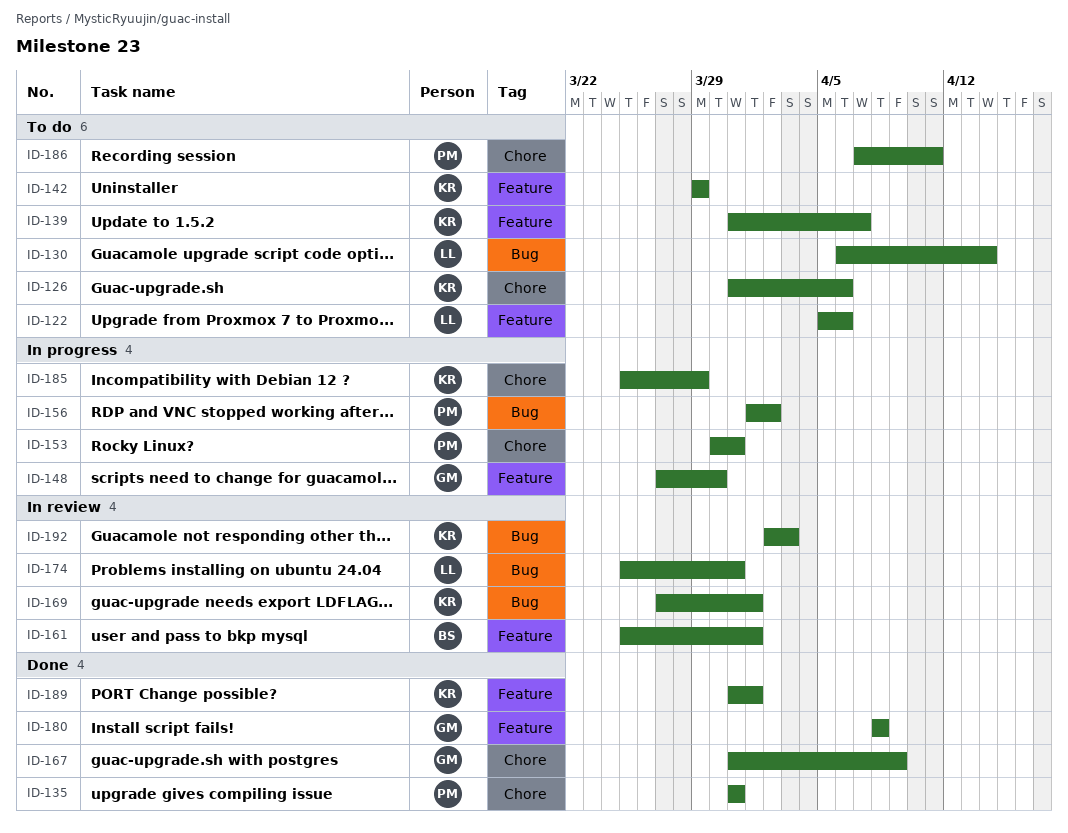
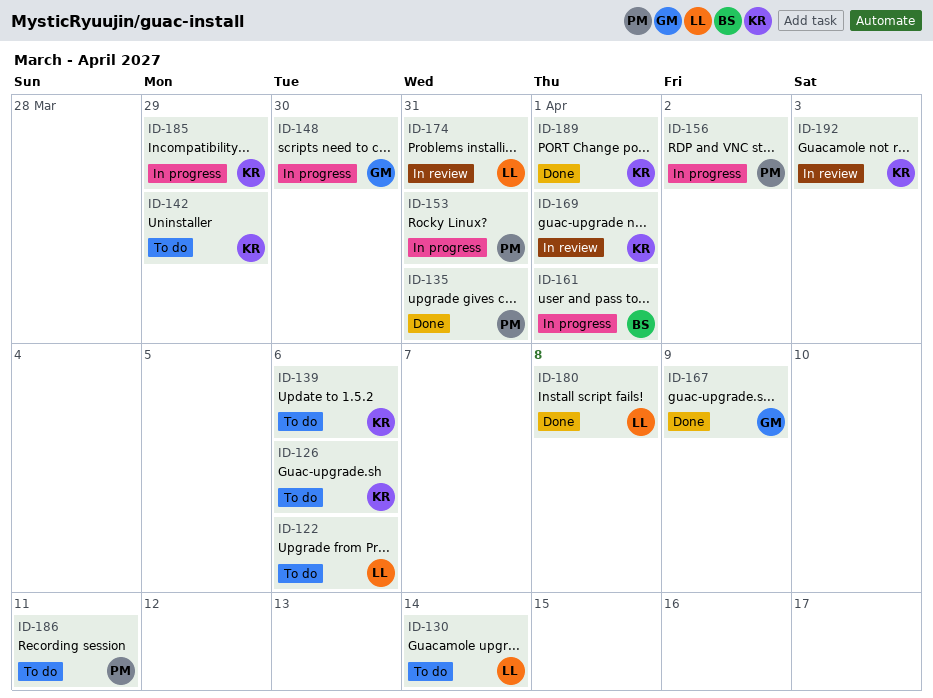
ID-139, due: Apr 7 -> Apr 6
ID-161, status: In review -> In progress
ID-180, owner: GM -> LL

